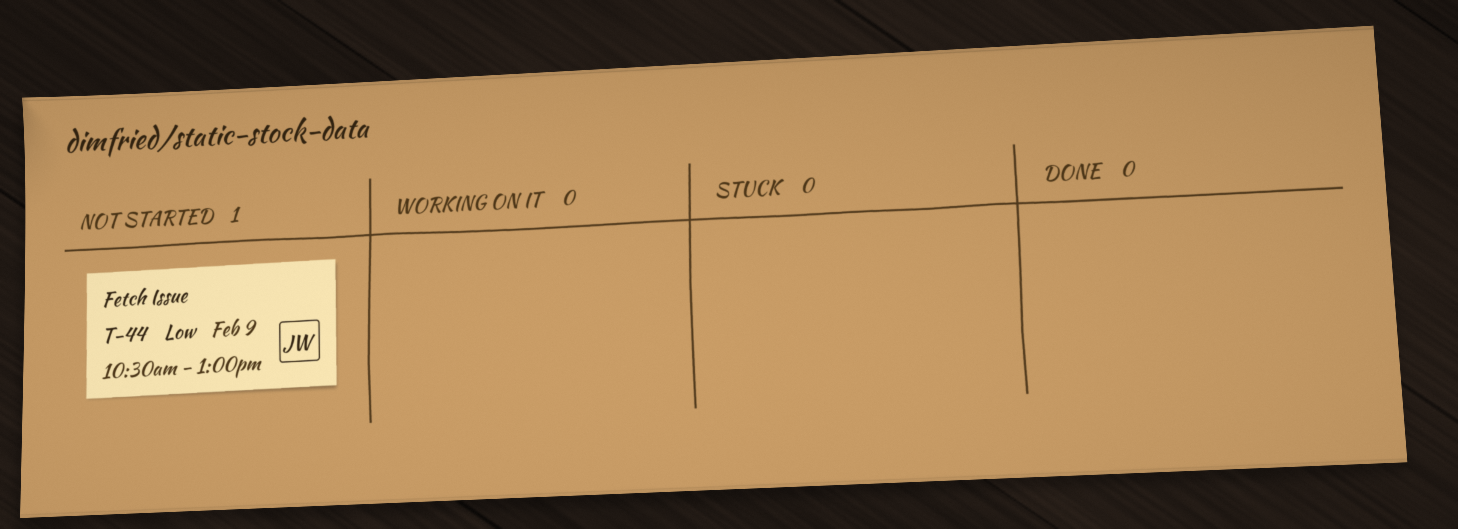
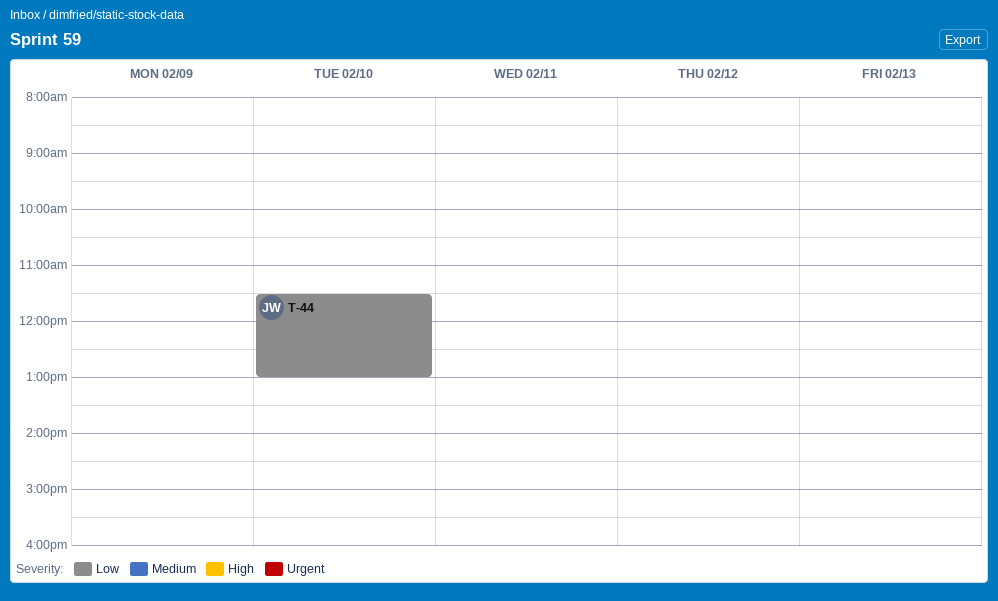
T-44, day: Feb 9 -> Feb 10
T-44, begins: 10:30 -> 11:30

